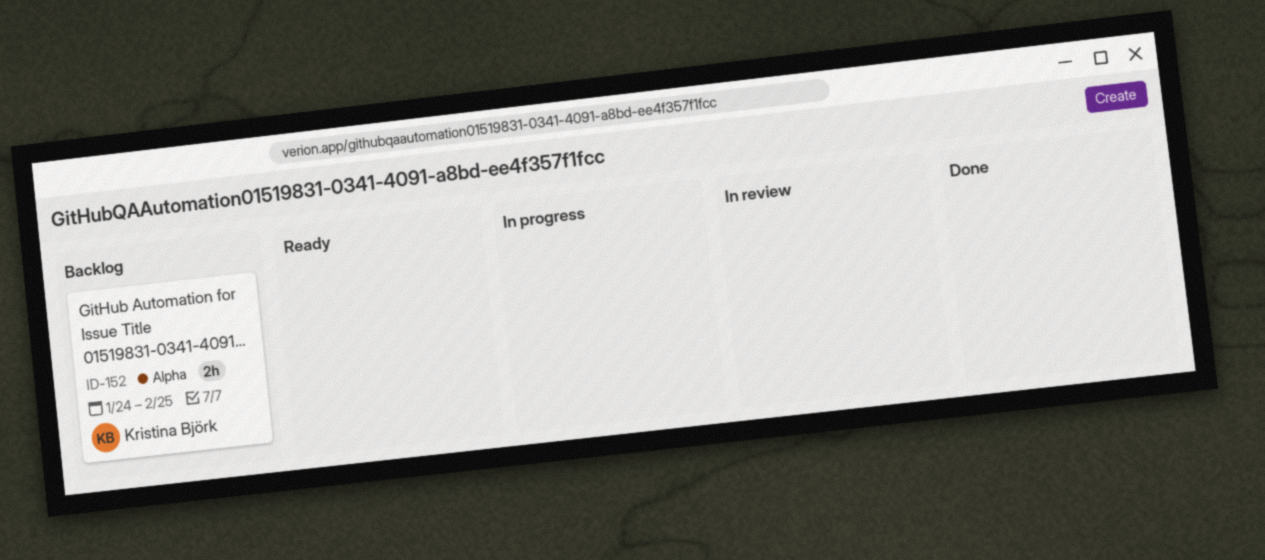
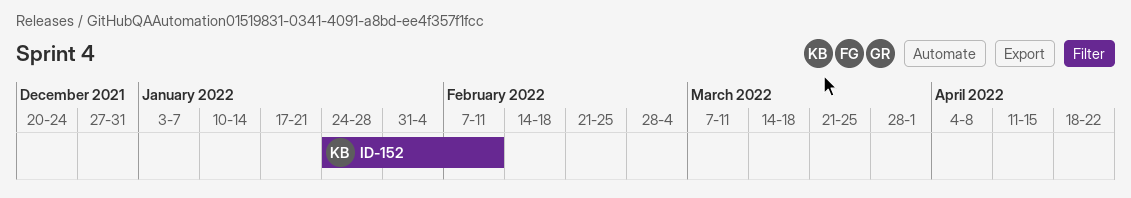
ID-152, due: Feb 25 -> Feb 11

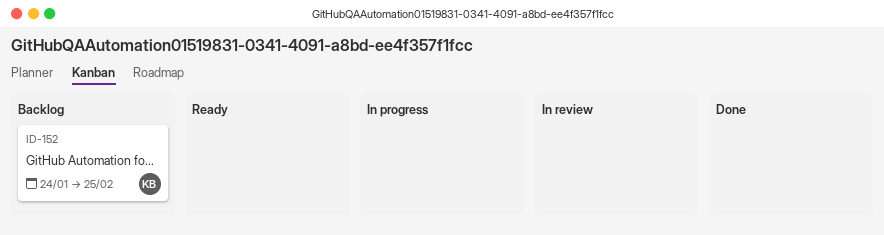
ID-152, due: Feb 11 -> Feb 25

